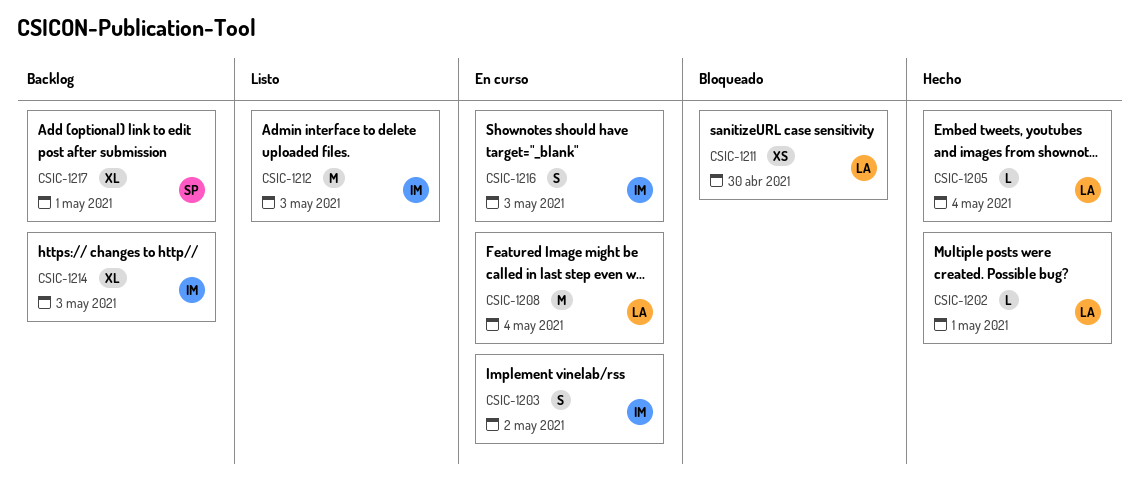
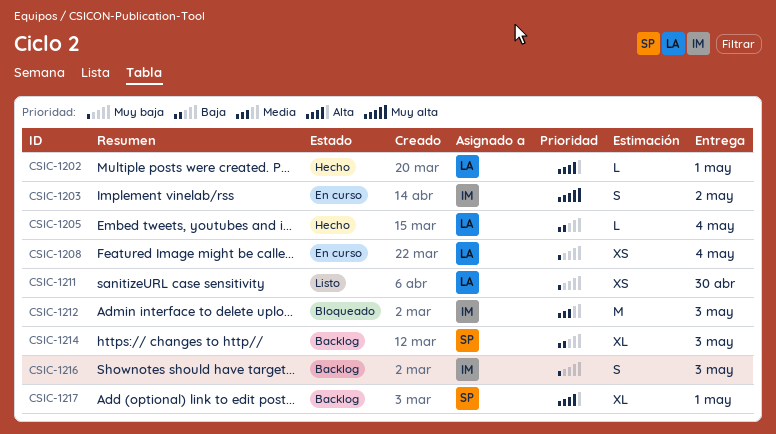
CSIC-1208, estimate: M -> XS
CSIC-1211, status: Bloqueado -> Listo
CSIC-1212, status: Listo -> Bloqueado
CSIC-1214, owner: IM -> SP
CSIC-1216, status: En curso -> Backlog

